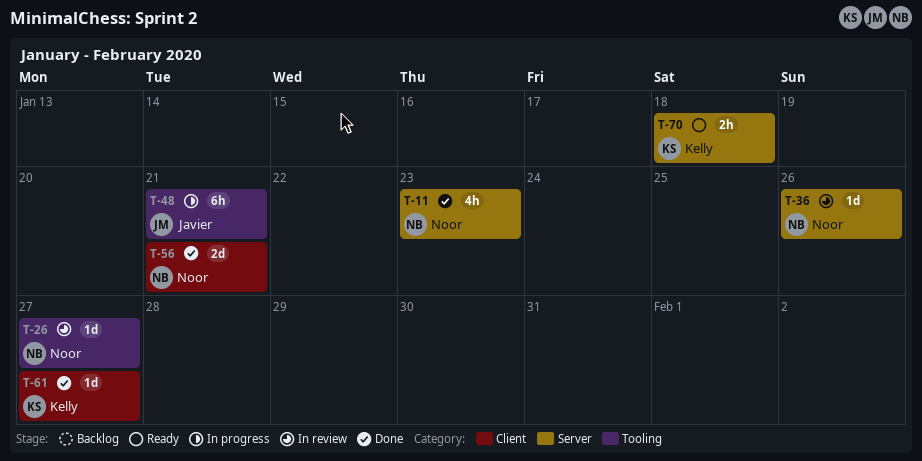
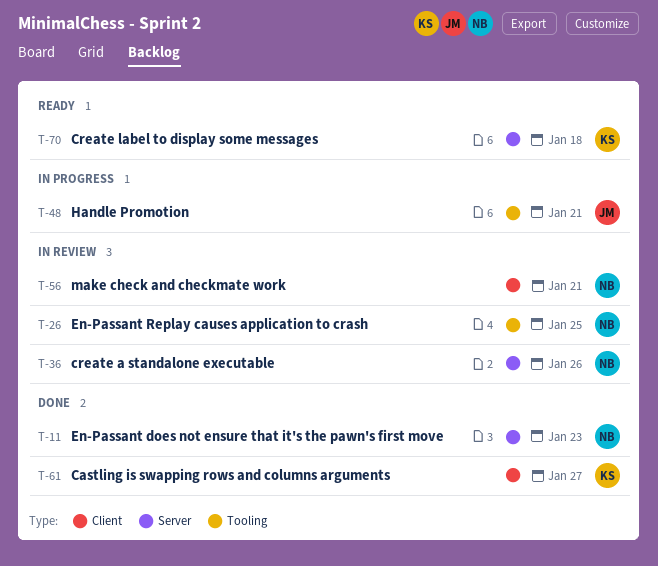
T-26, due: Jan 27 -> Jan 25
T-56, status: Done -> In review

